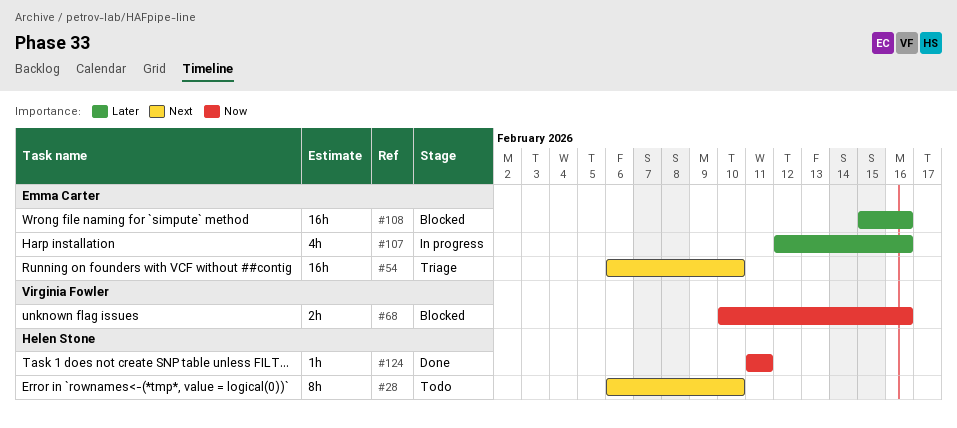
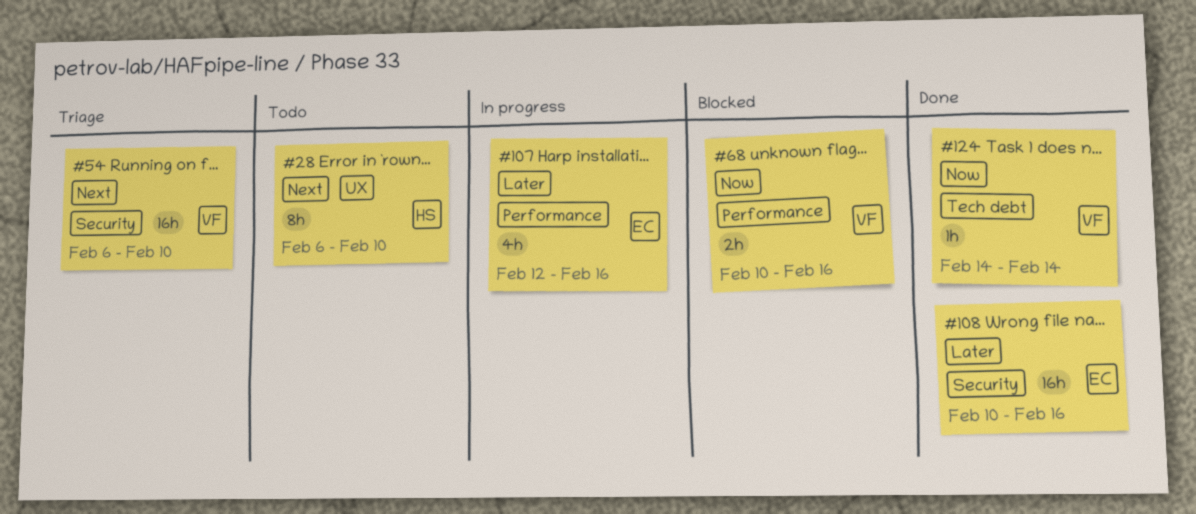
#54, owner: Emma Carter -> Virginia Fowler
#108, status: Blocked -> Done
#108, start: Feb 15 -> Feb 10
#124, owner: Helen Stone -> Virginia Fowler
#124, start: Feb 11 -> Feb 14
#124, due: Feb 11 -> Feb 14

